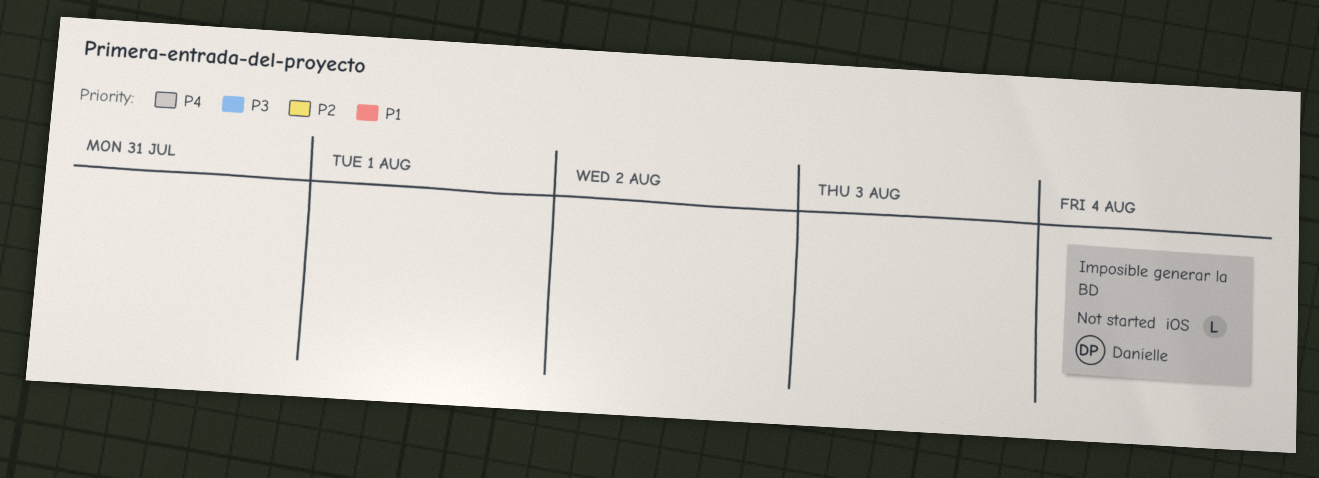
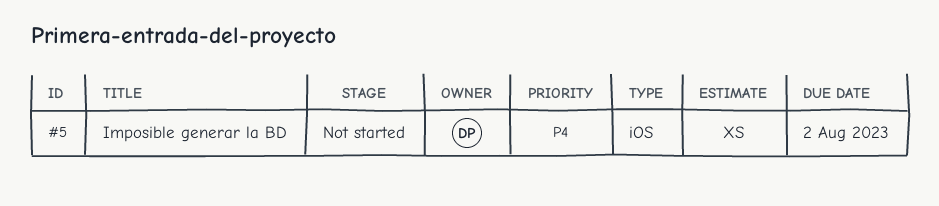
Imposible generar la BD, estimate: L -> XS
Imposible generar la BD, due: Aug 4 -> Aug 2

